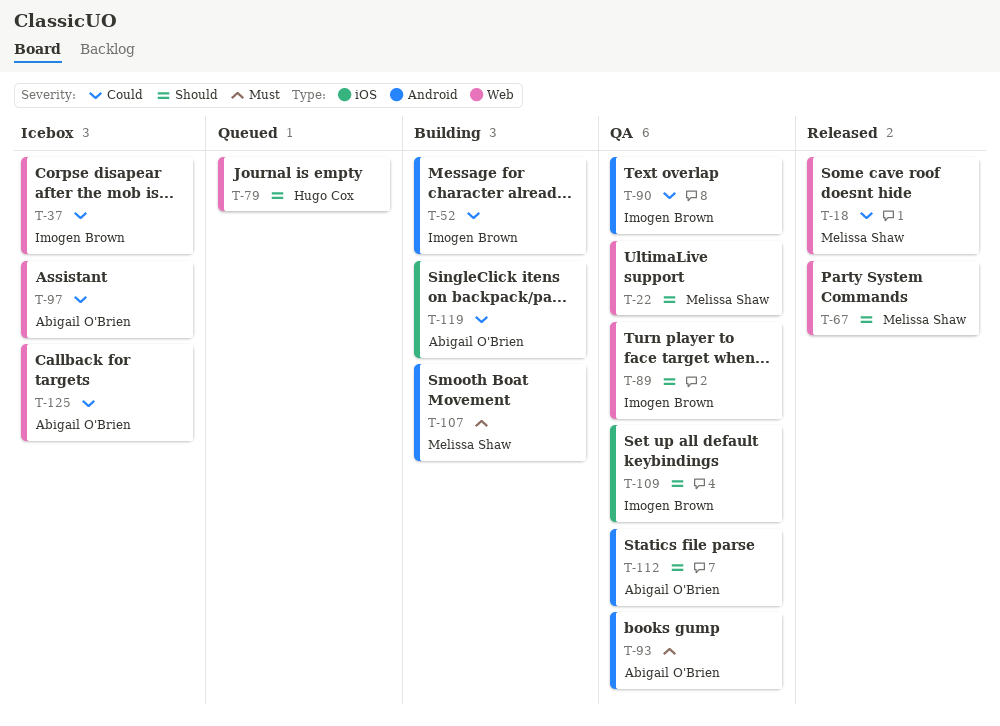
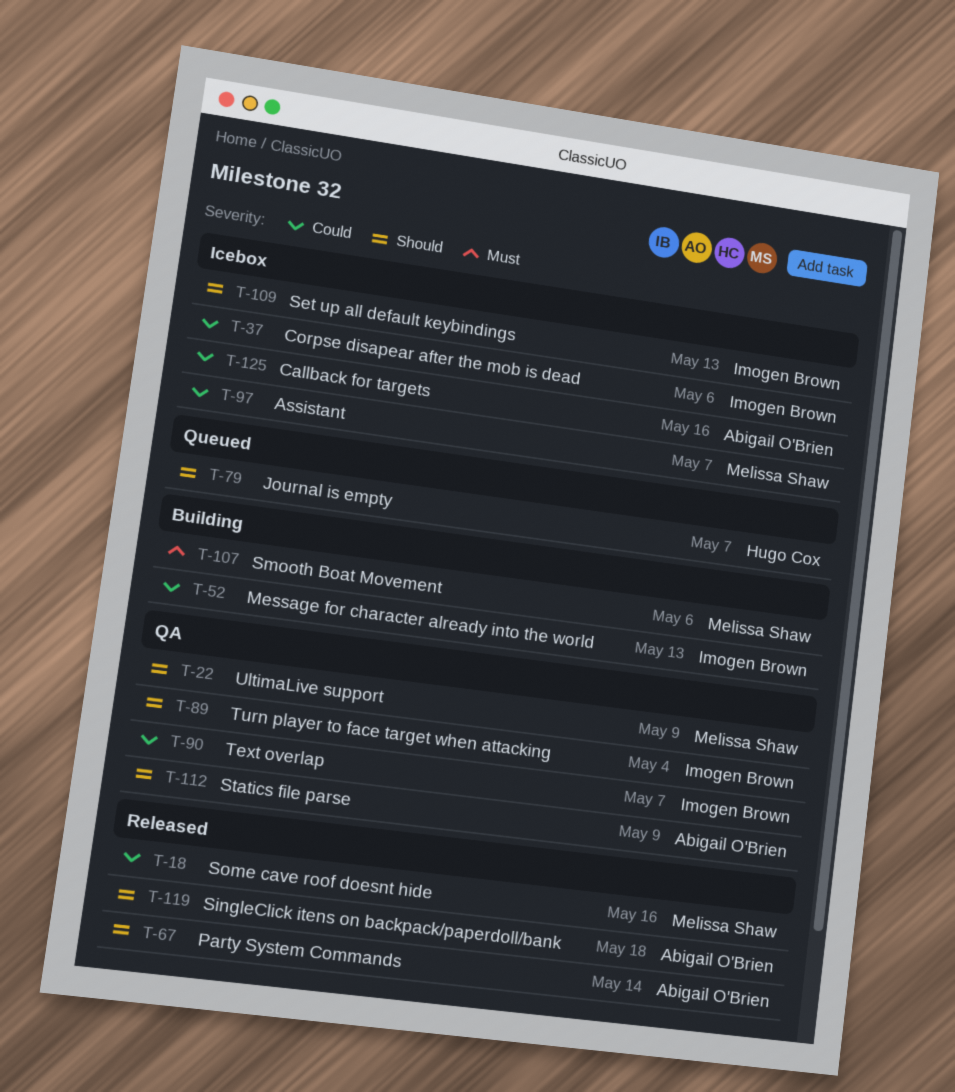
T-67, owner: Melissa Shaw -> Abigail O'Brien
T-93: present -> none
T-97, owner: Abigail O'Brien -> Melissa Shaw
T-109, status: QA -> Icebox
T-119, status: Building -> Released
T-119, priority: Could -> Should

